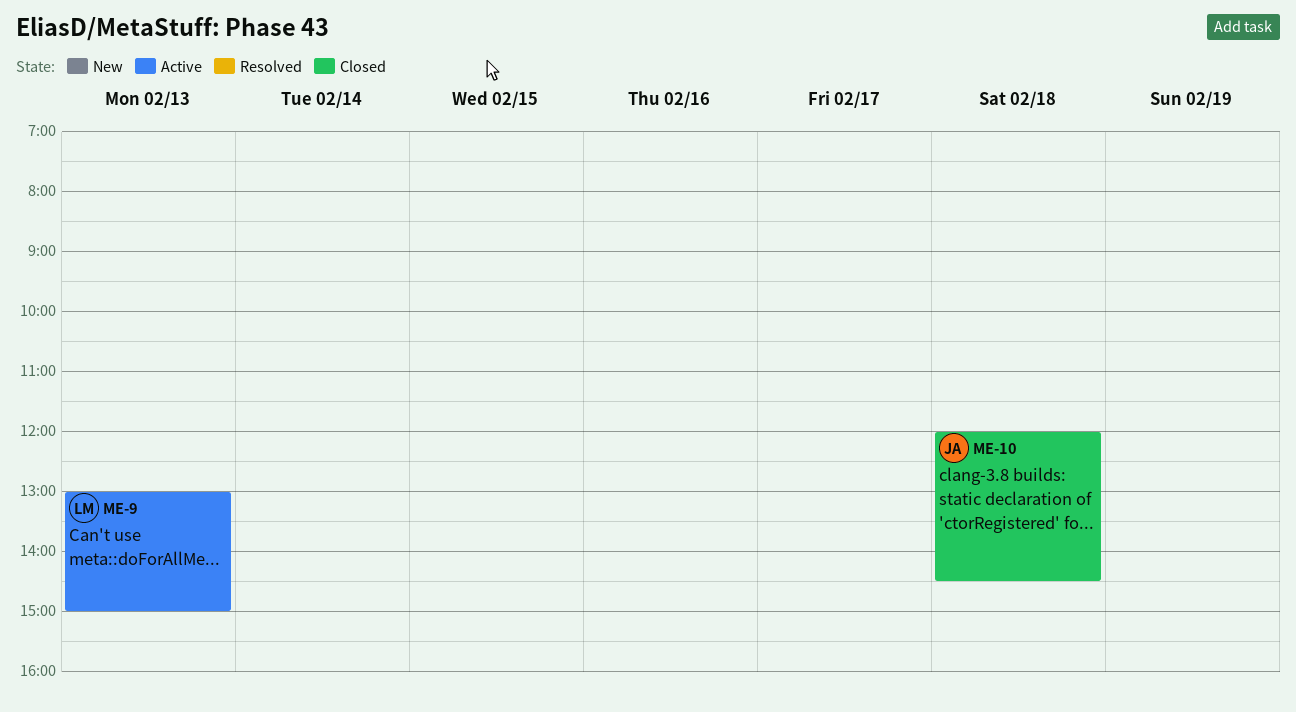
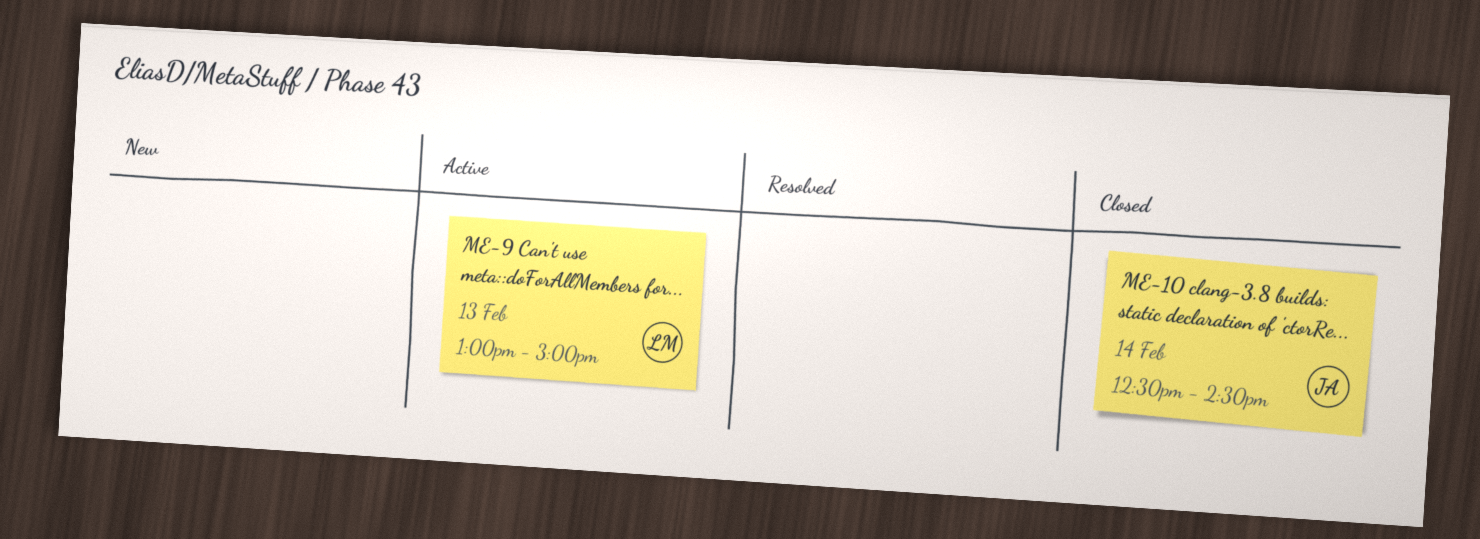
ME-10, day: Feb 18 -> Feb 14
ME-10, begins: 12:00 -> 12:30

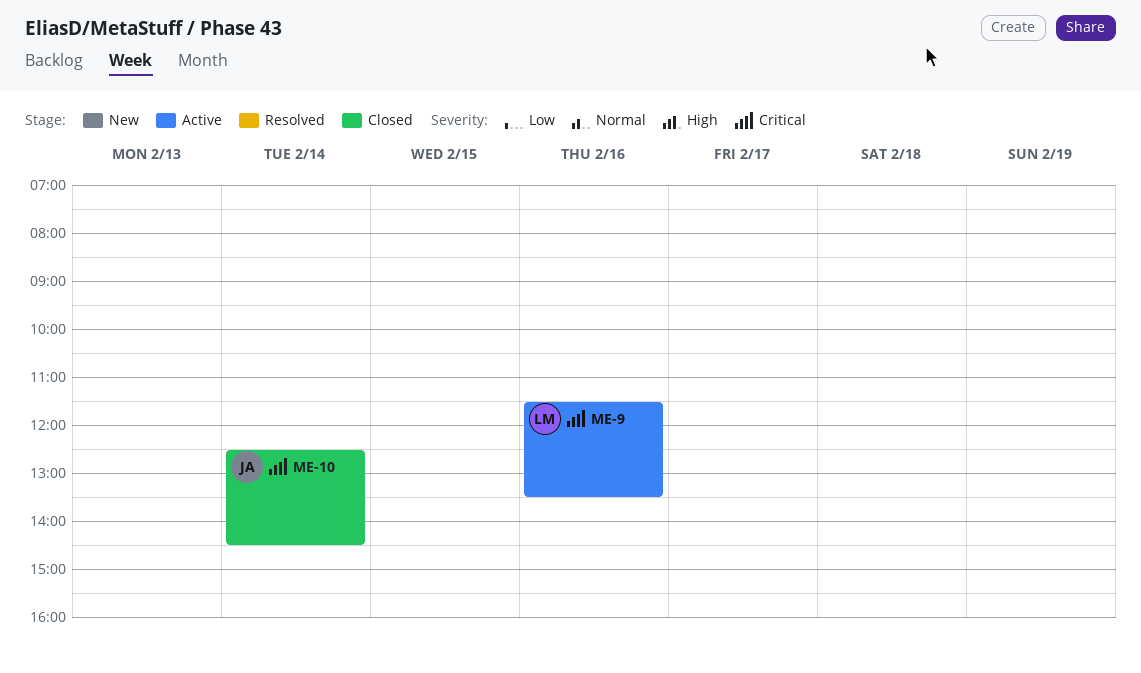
ME-9, day: Feb 13 -> Feb 16
ME-9, begins: 13:00 -> 11:30
ME-9, ends: 15:00 -> 13:30

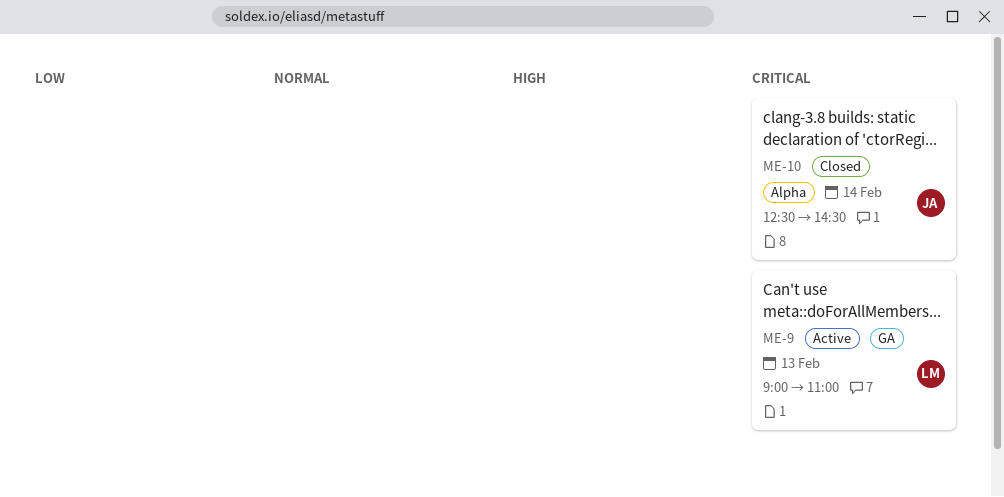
ME-9, day: Feb 16 -> Feb 13
ME-9, begins: 11:30 -> 09:00
ME-9, ends: 13:30 -> 11:00

